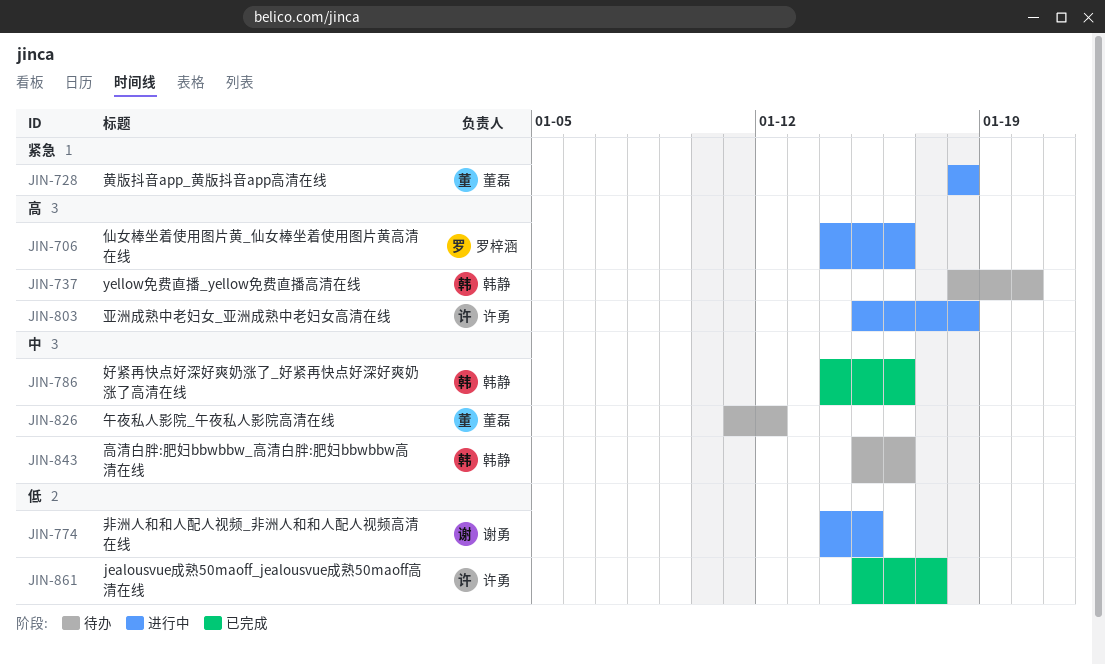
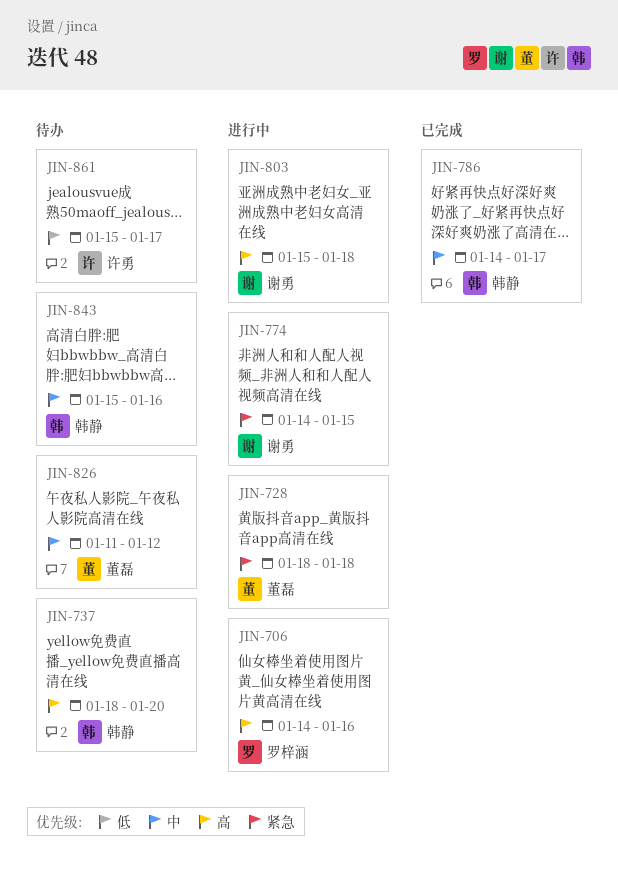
JIN-774, priority: 低 -> 紧急
JIN-786, due: Jan 16 -> Jan 17
JIN-803, owner: 许勇 -> 谢勇
JIN-861, status: 已完成 -> 待办

